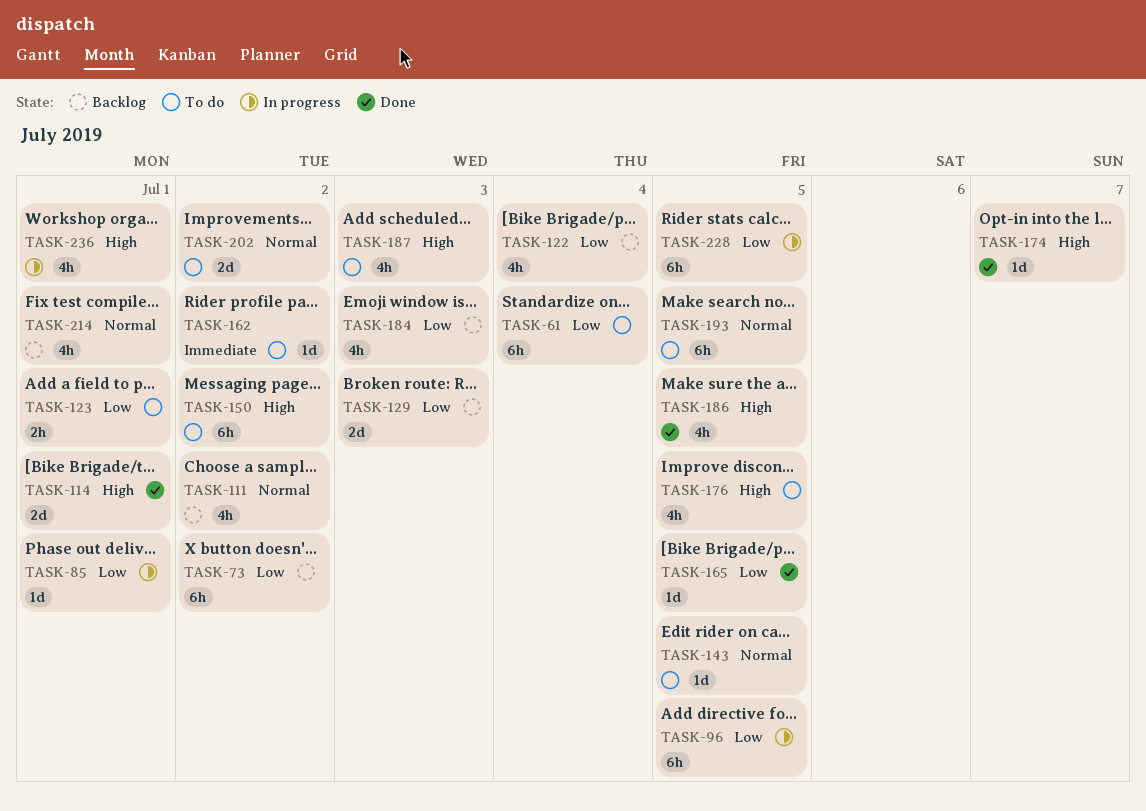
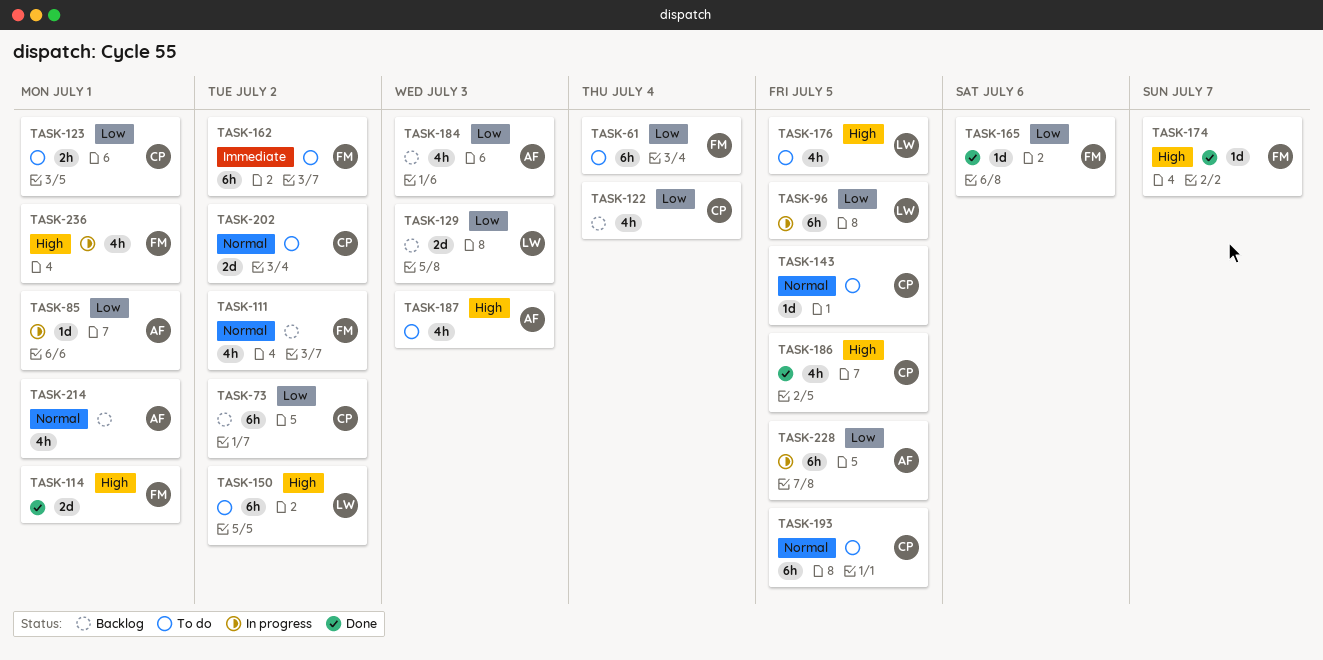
TASK-162, estimate: 1d -> 6h
TASK-165, due: Jul 5 -> Jul 6

